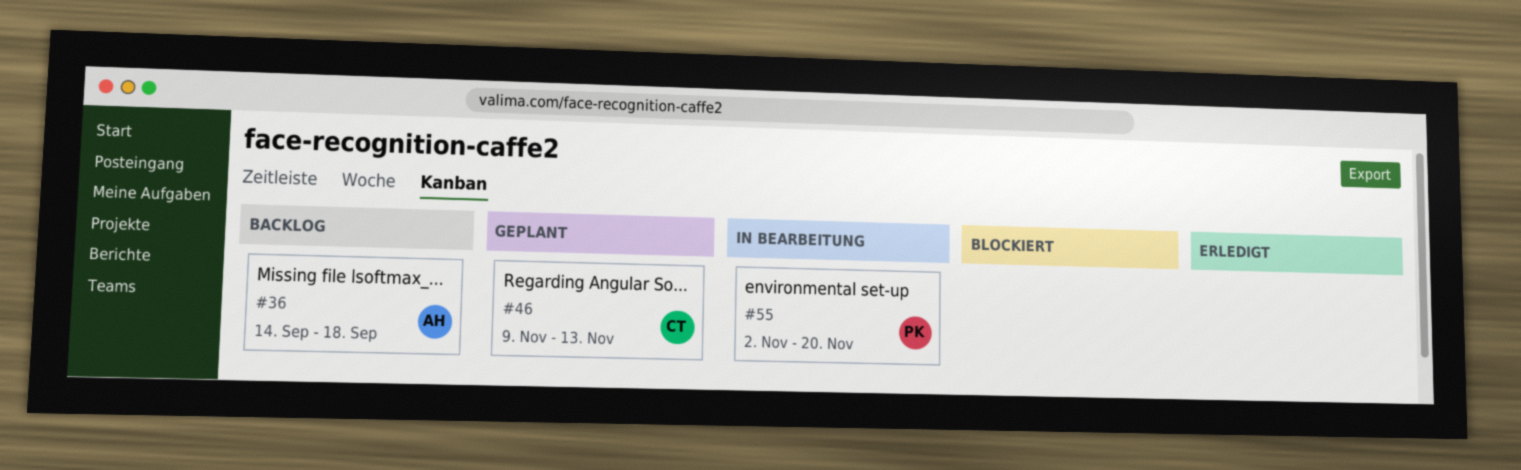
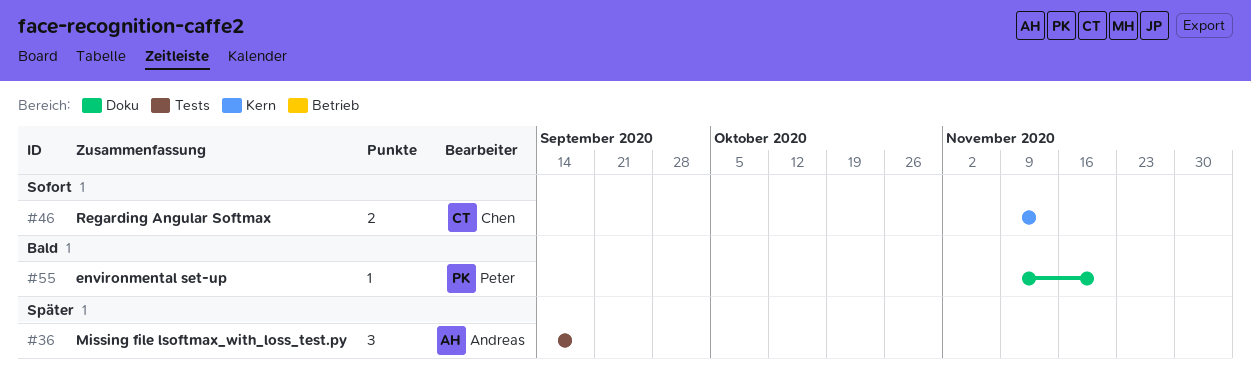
#55, start: Nov 2 -> Nov 9

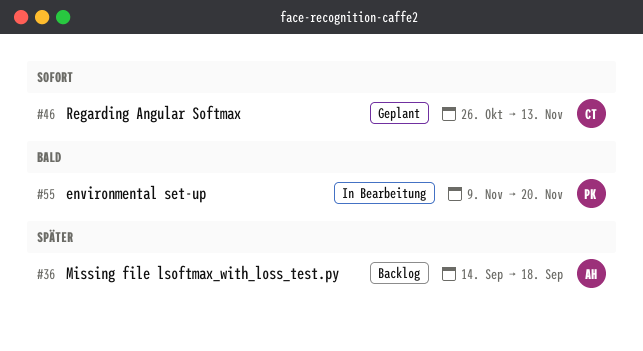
#46, start: Nov 9 -> Oct 26

